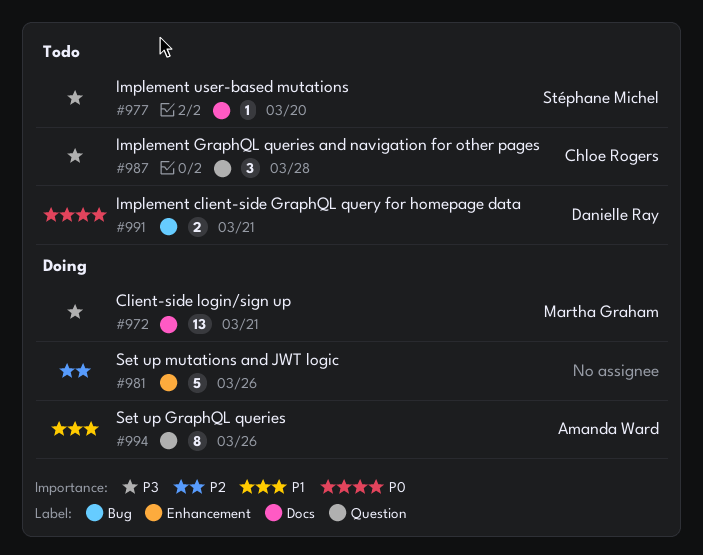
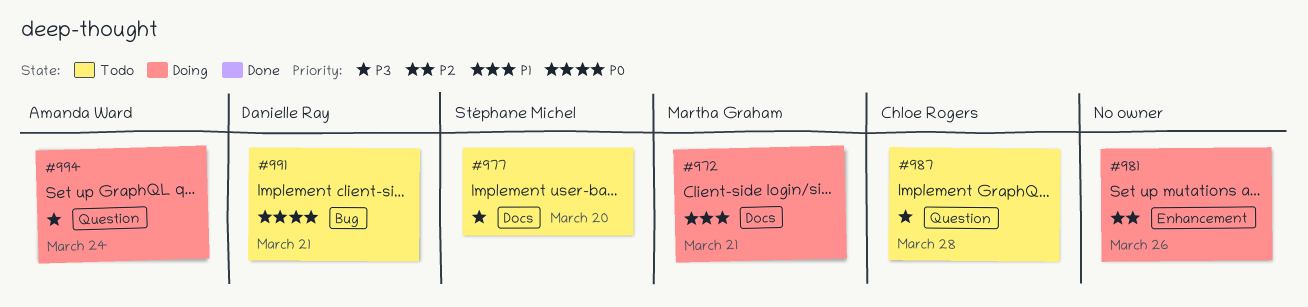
#972, priority: P3 -> P1
#994, priority: P1 -> P3
#994, due: Mar 26 -> Mar 24

